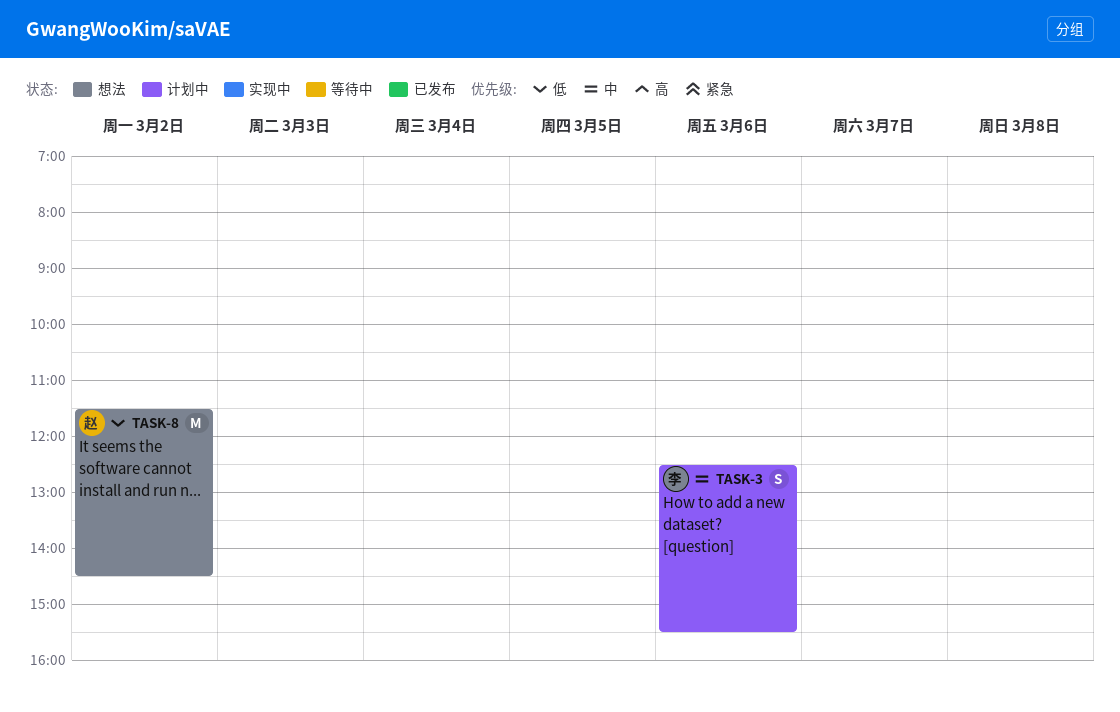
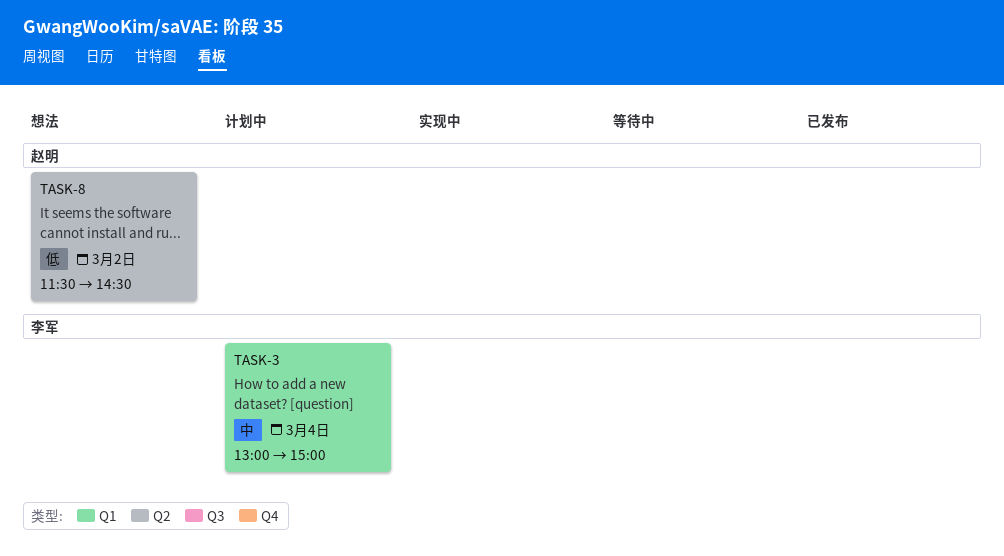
TASK-3, day: Mar 6 -> Mar 4
TASK-3, begins: 12:30 -> 13:00
TASK-3, ends: 15:30 -> 15:00

